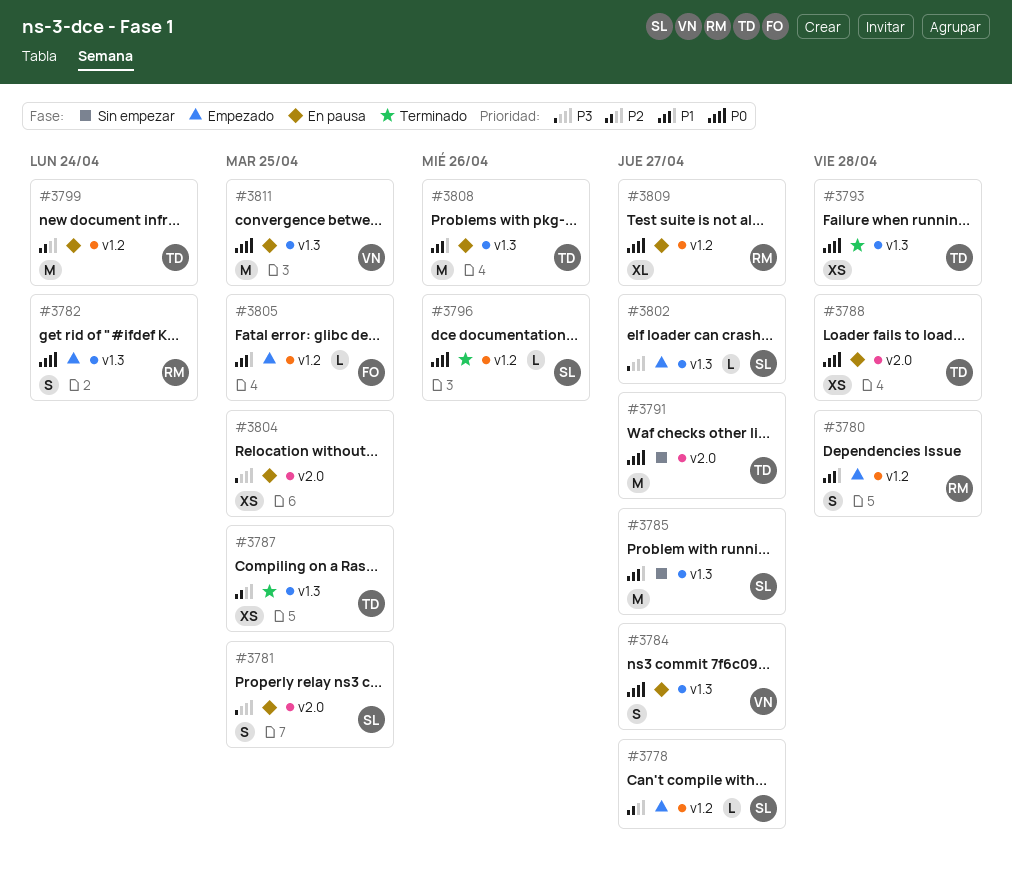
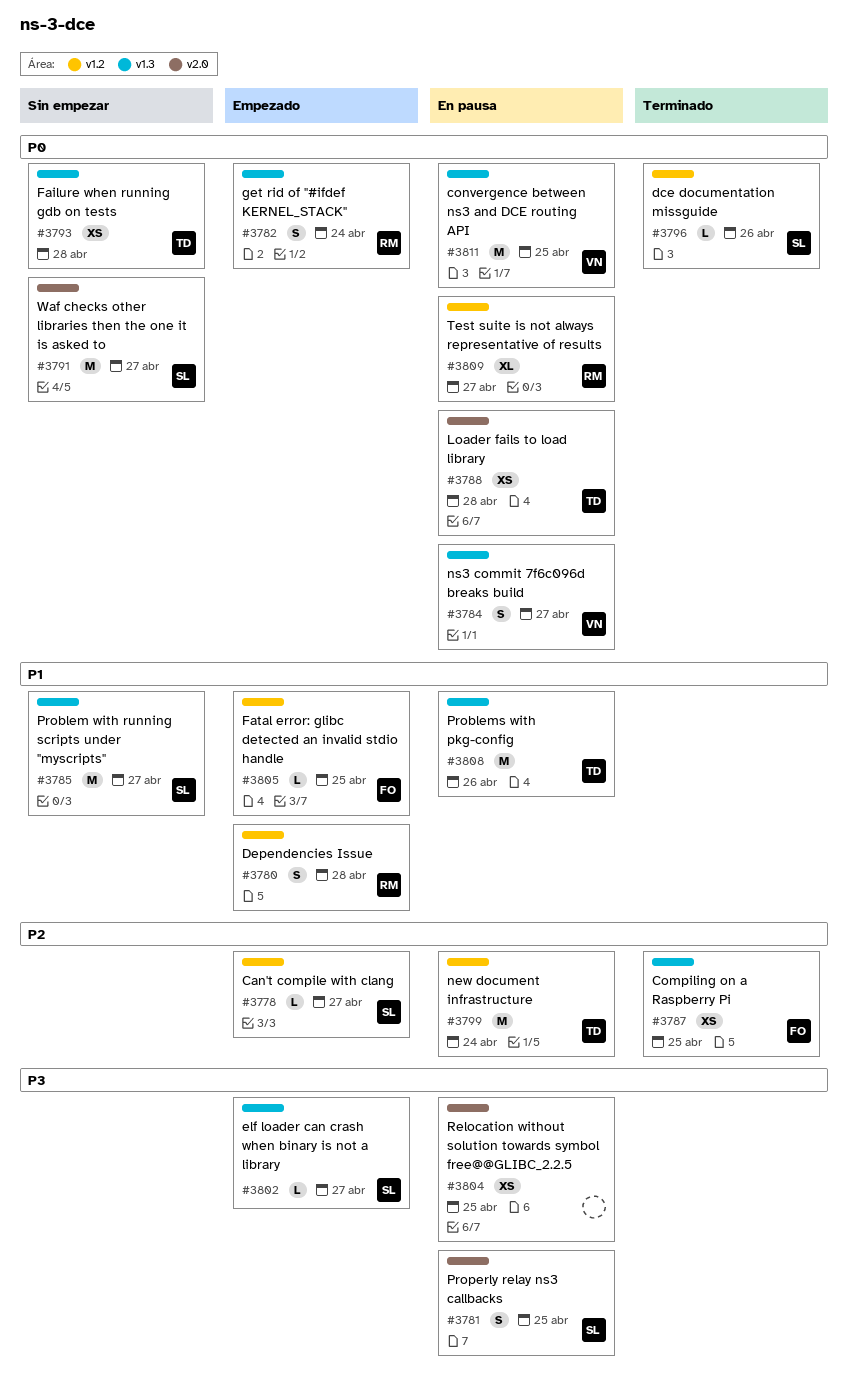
#3787, owner: TD -> FO
#3791, owner: TD -> SL
#3793, status: Terminado -> Sin empezar

